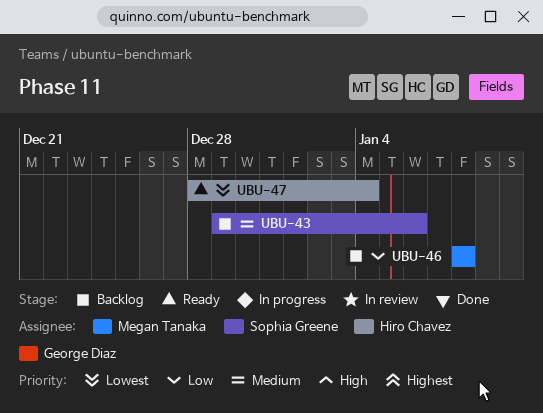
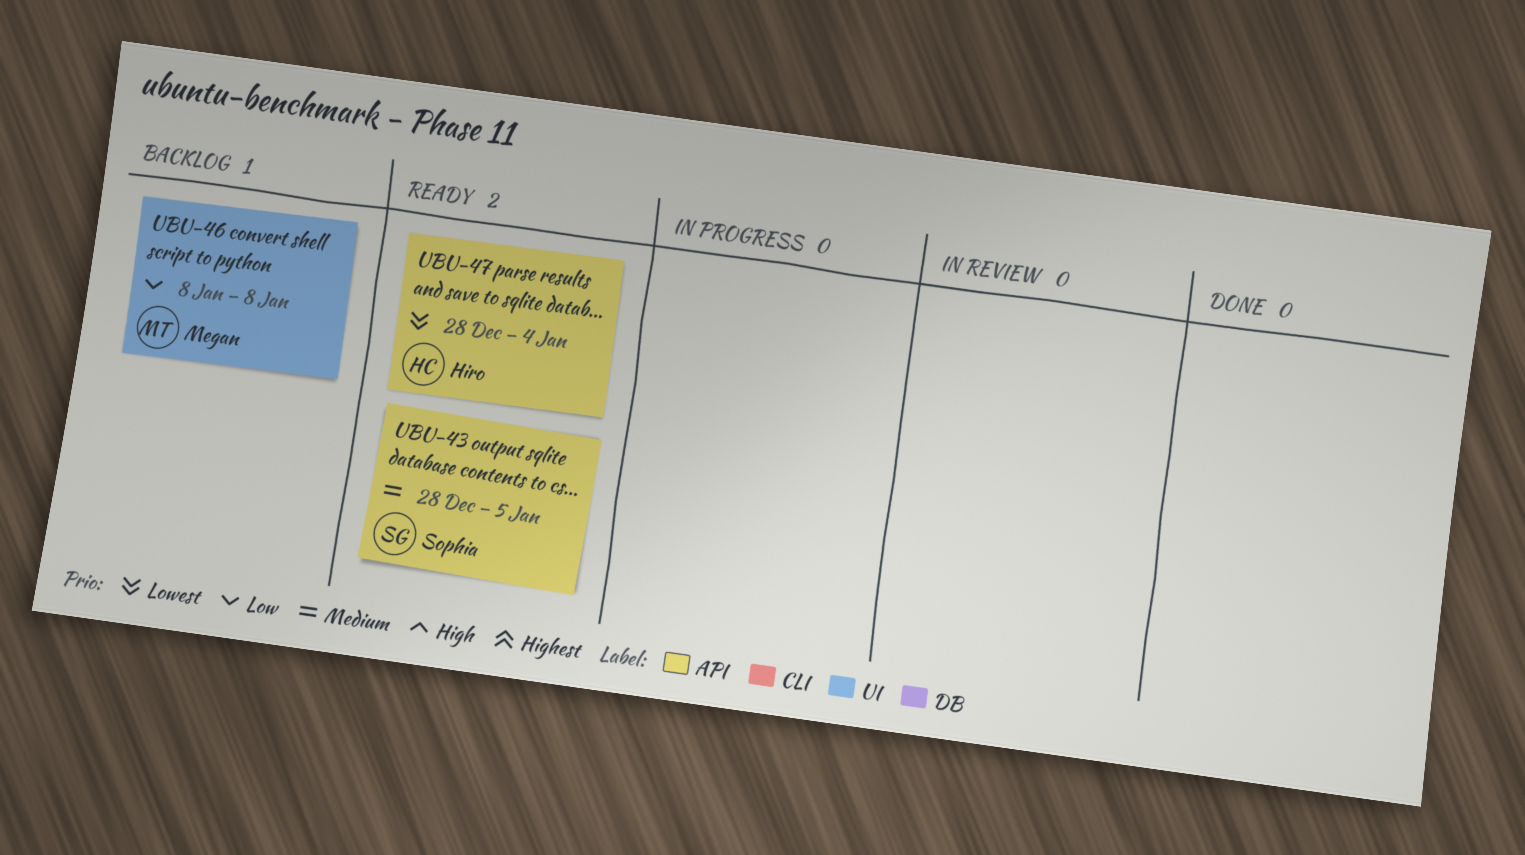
UBU-43, status: Backlog -> Ready
UBU-43, start: Dec 29 -> Dec 28
UBU-43, due: Jan 6 -> Jan 5

